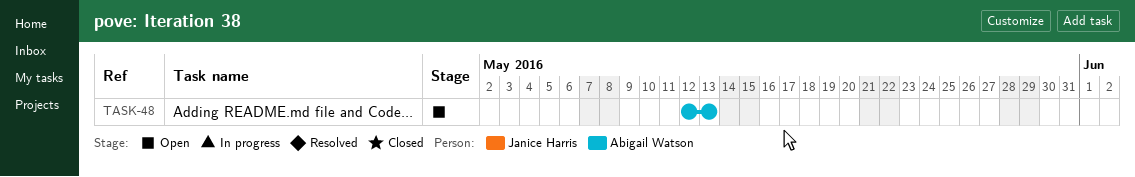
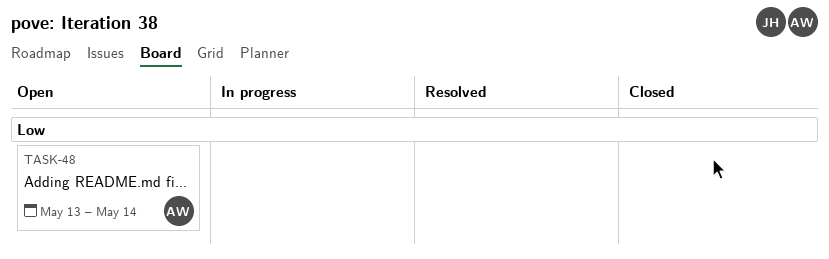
TASK-48, start: May 12 -> May 13
TASK-48, due: May 13 -> May 14

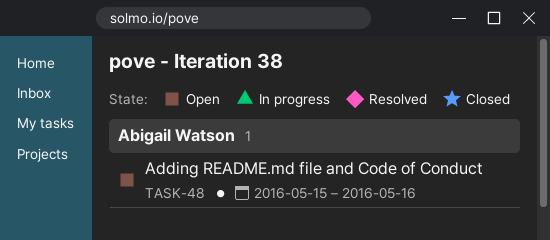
TASK-48, start: May 13 -> May 15
TASK-48, due: May 14 -> May 16

